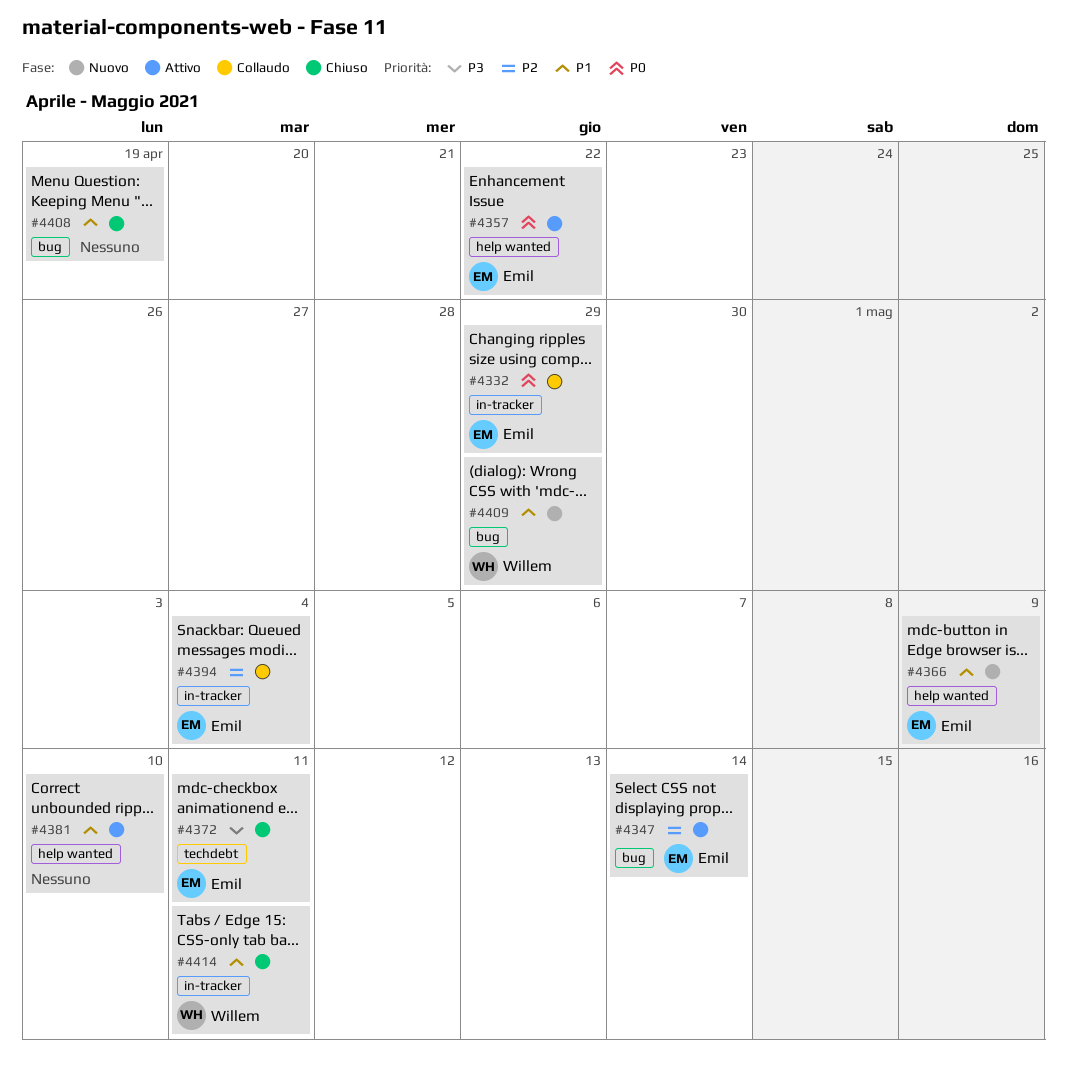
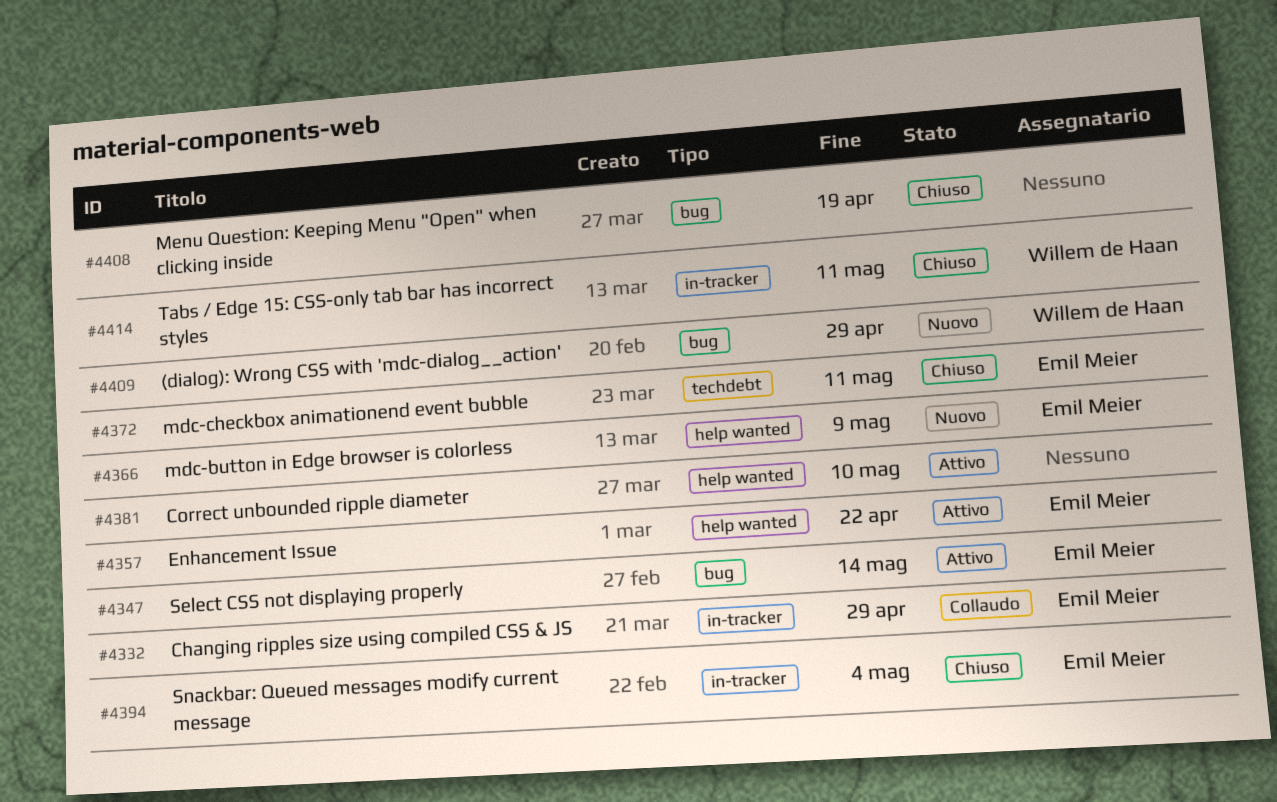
#4394, status: Collaudo -> Chiuso

